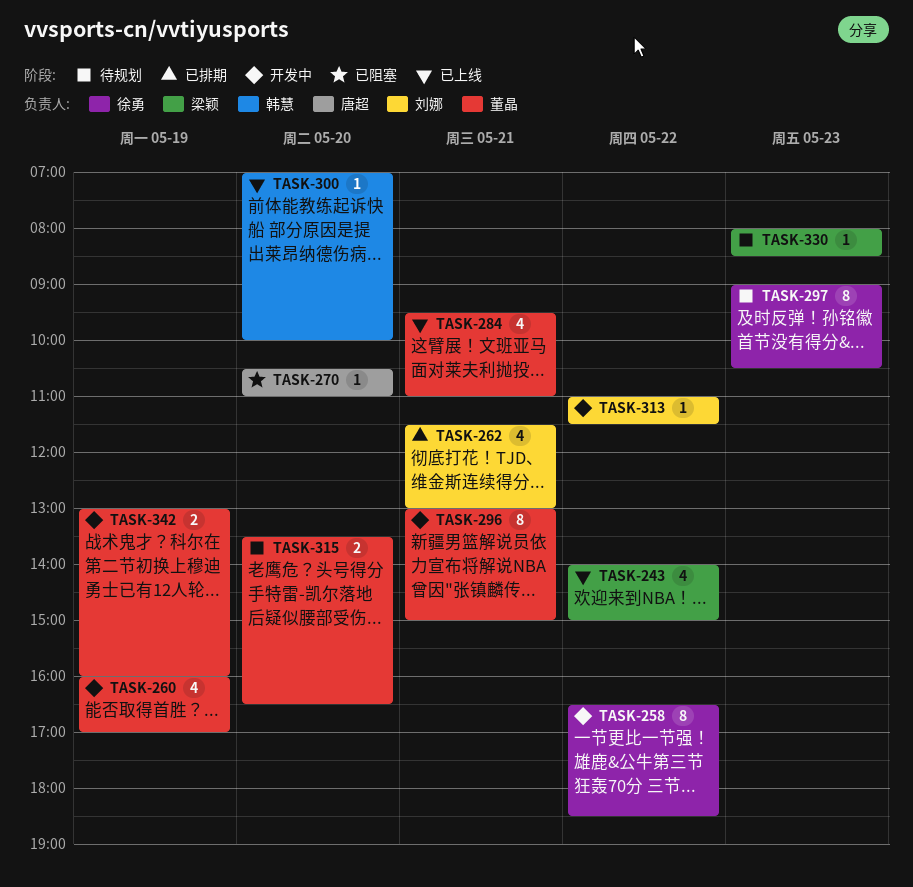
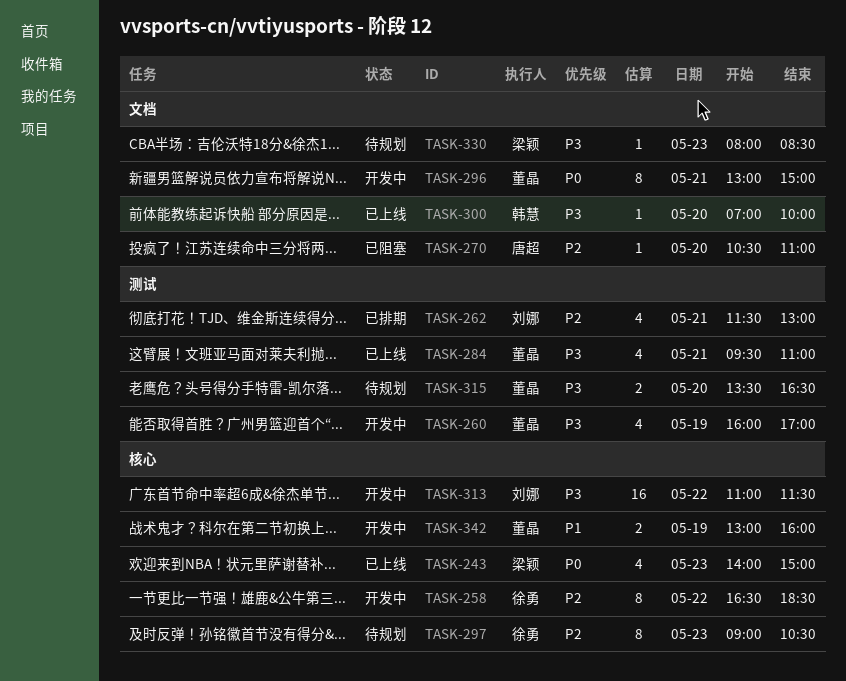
TASK-243, day: May 22 -> May 23
TASK-313, estimate: 1 -> 16

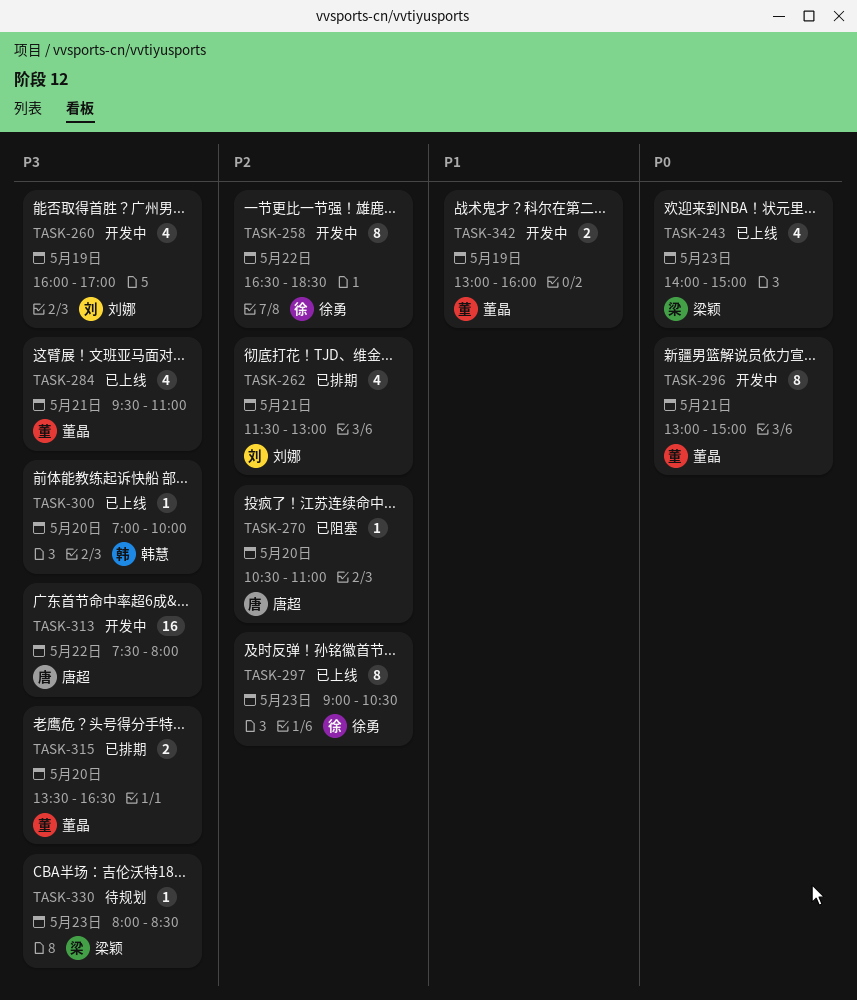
TASK-260, owner: 董晶 -> 刘娜
TASK-297, status: 待规划 -> 已上线
TASK-313, owner: 刘娜 -> 唐超
TASK-313, begins: 11:00 -> 07:30
TASK-313, ends: 11:30 -> 08:00
TASK-315, status: 待规划 -> 已排期

